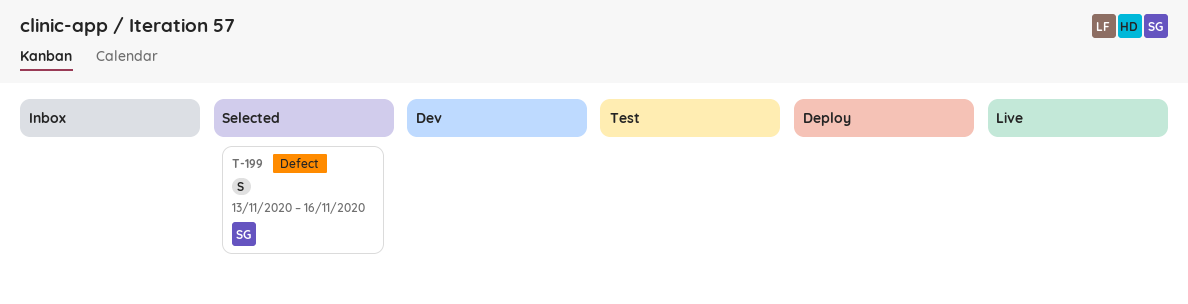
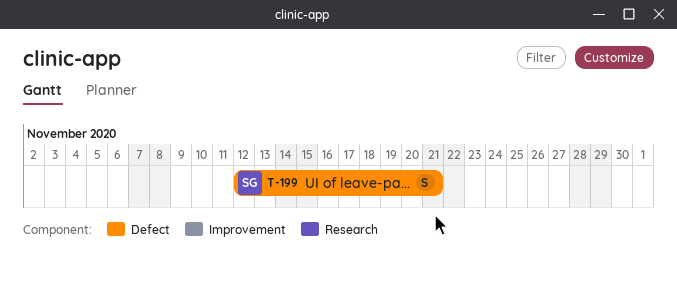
T-199, start: Nov 13 -> Nov 12
T-199, due: Nov 16 -> Nov 21

